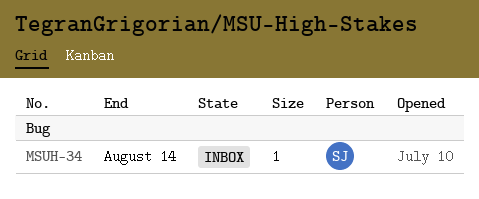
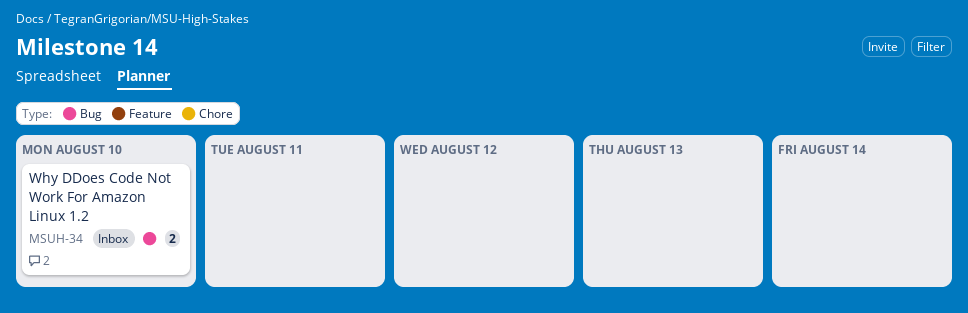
MSUH-34, estimate: 1 -> 2
MSUH-34, due: Aug 14 -> Aug 10

